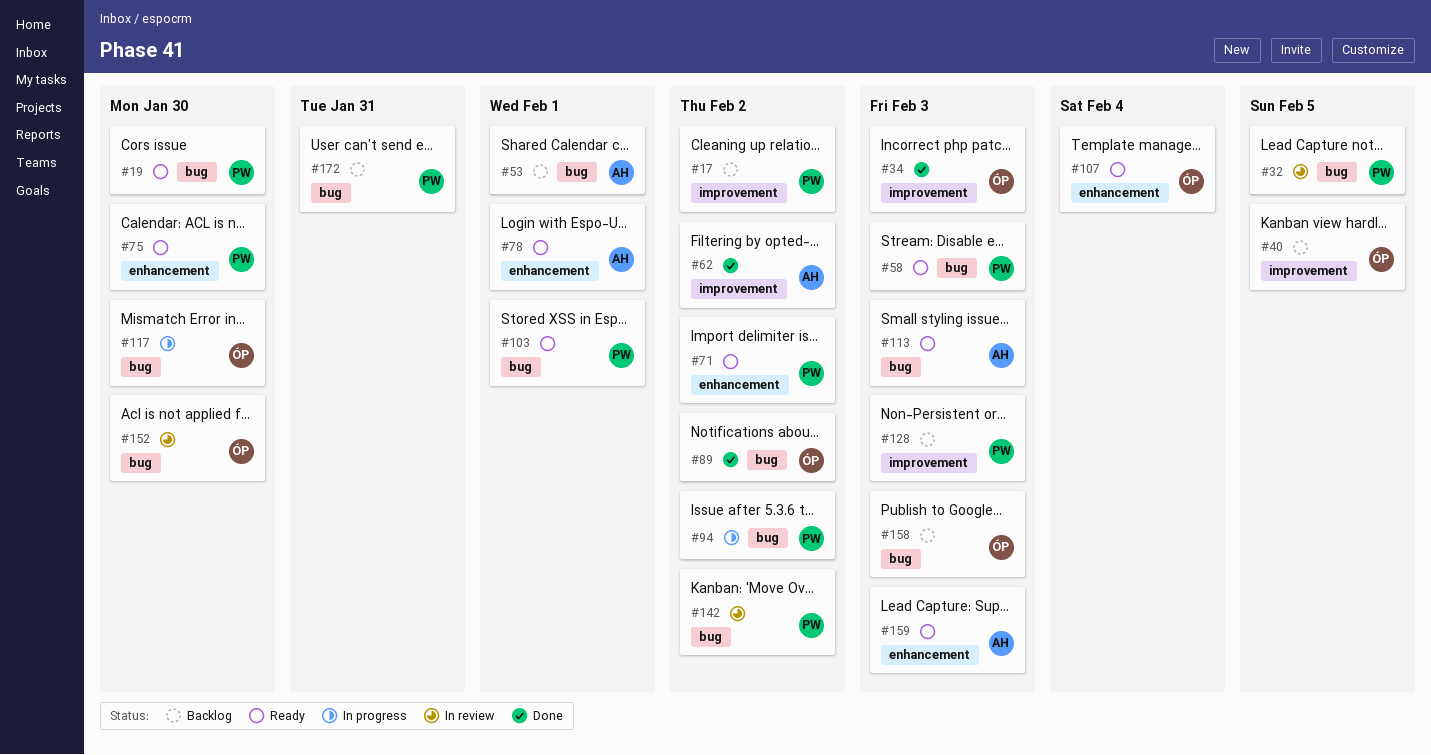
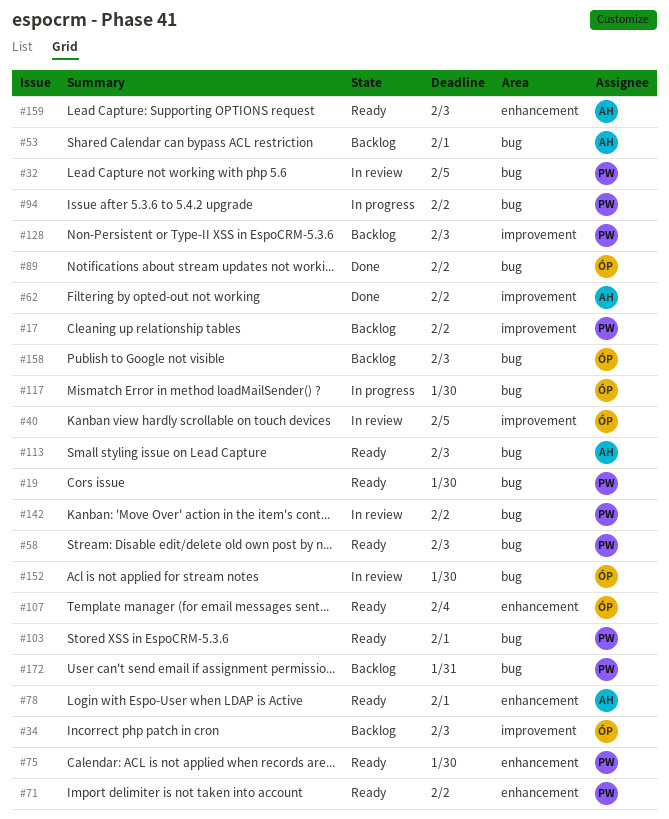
#34, status: Done -> Backlog
#40, status: Backlog -> In review

